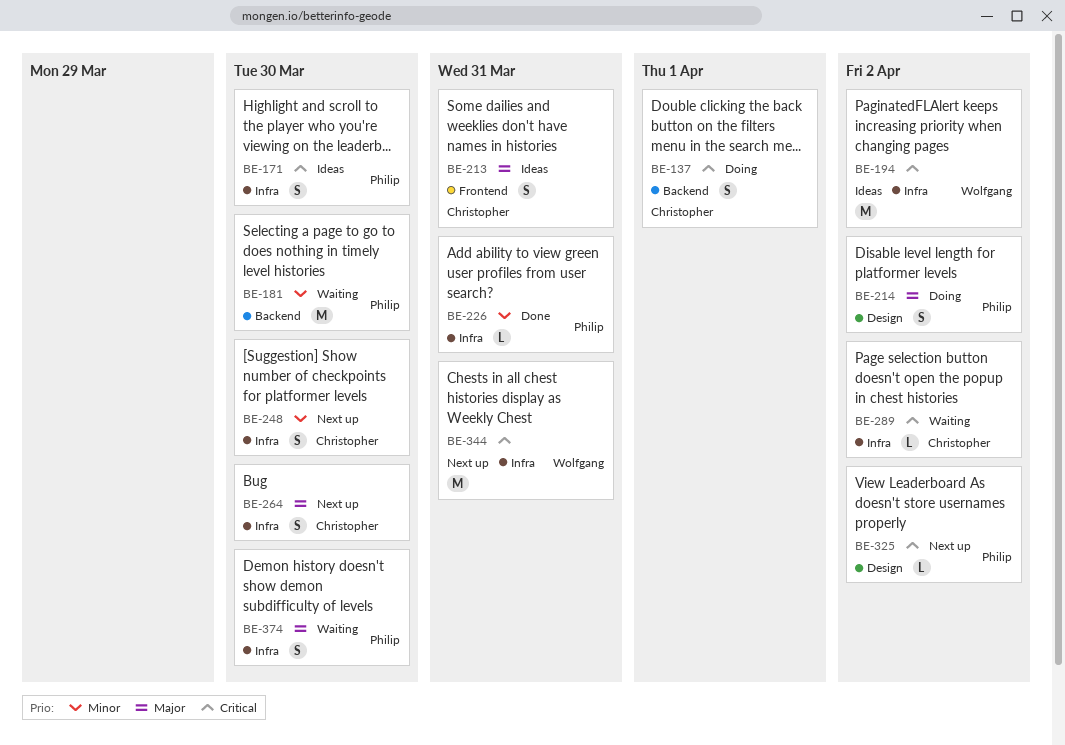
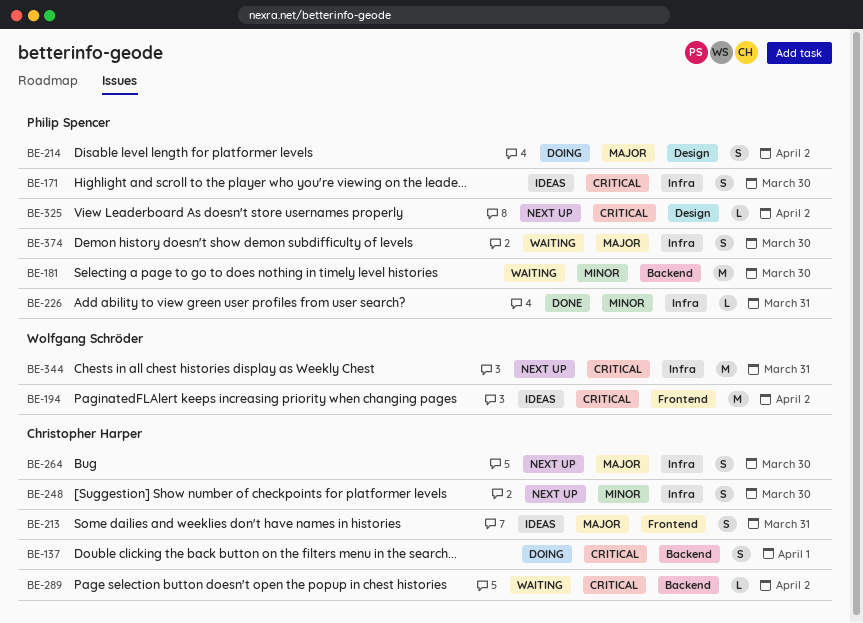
BE-194, label: Infra -> Frontend
BE-289, label: Infra -> Backend

